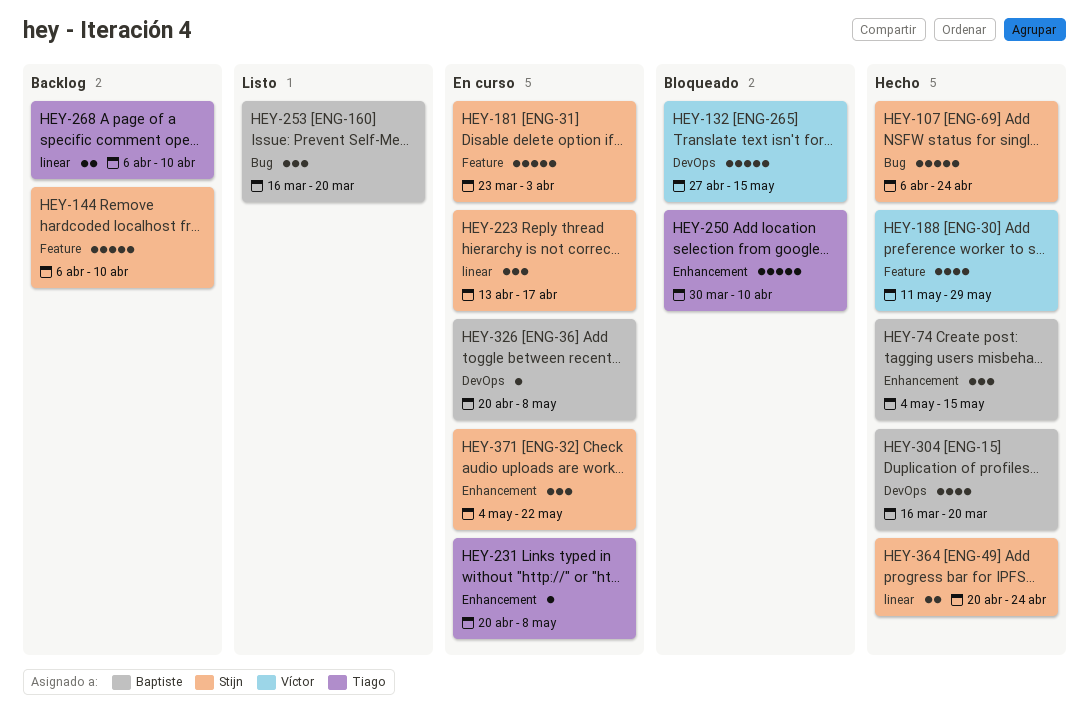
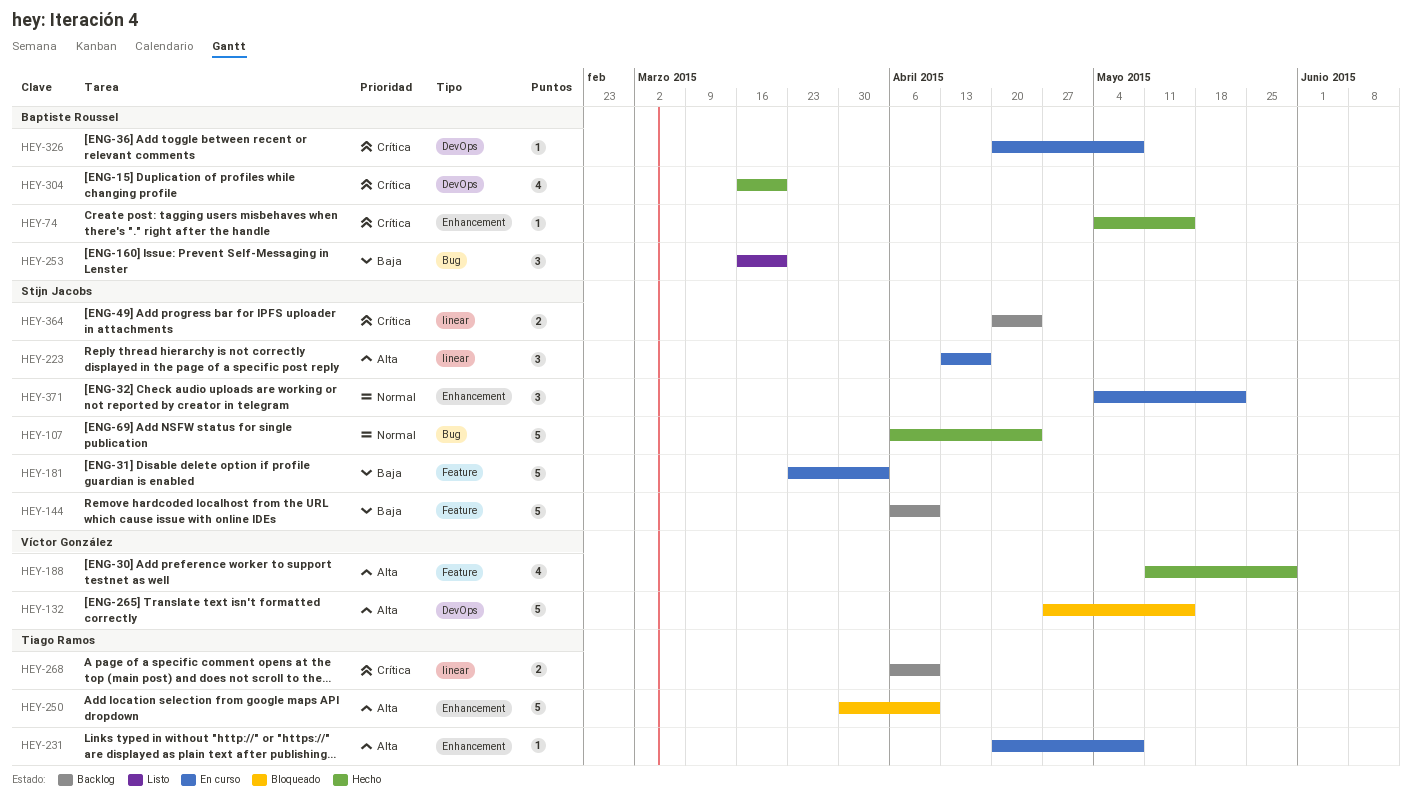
HEY-74, estimate: 3 -> 1
HEY-364, status: Hecho -> Backlog

